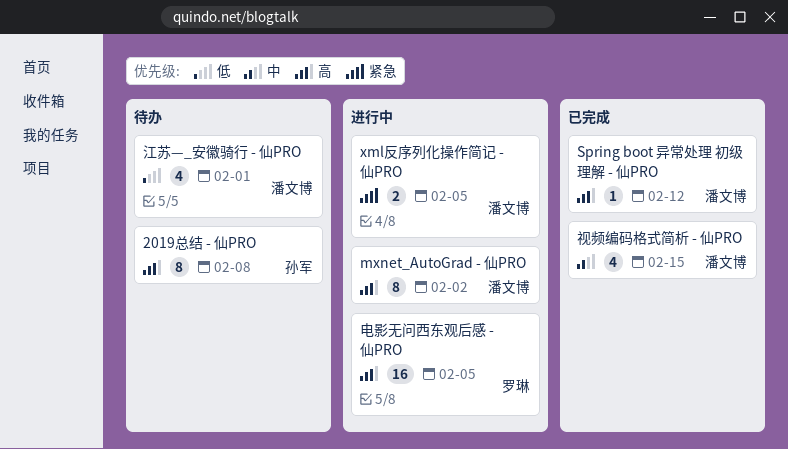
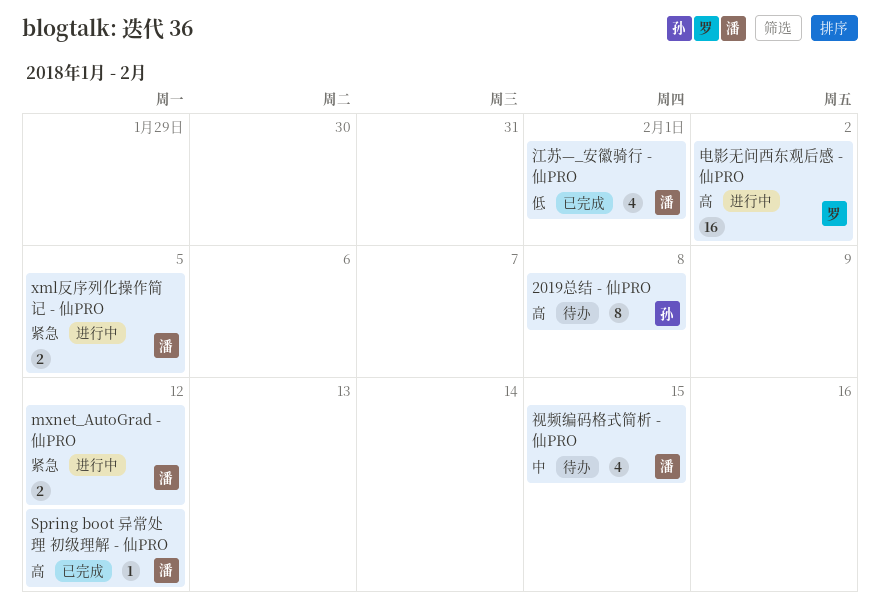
mxnet_AutoGrad - 仙PRO, priority: 高 -> 紧急
mxnet_AutoGrad - 仙PRO, estimate: 8 -> 2
mxnet_AutoGrad - 仙PRO, due: Feb 2 -> Feb 12
江苏—_安徽骑行 - 仙PRO, status: 待办 -> 已完成
电影无问西东观后感 - 仙PRO, due: Feb 5 -> Feb 2
视频编码格式简析 - 仙PRO, status: 已完成 -> 待办

